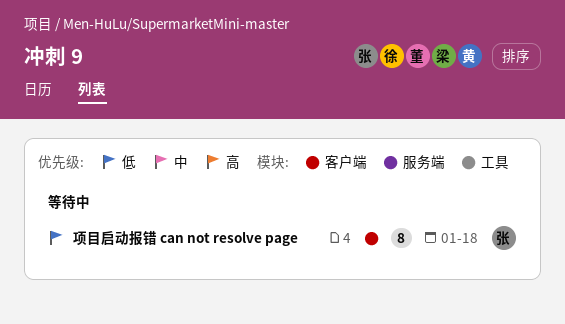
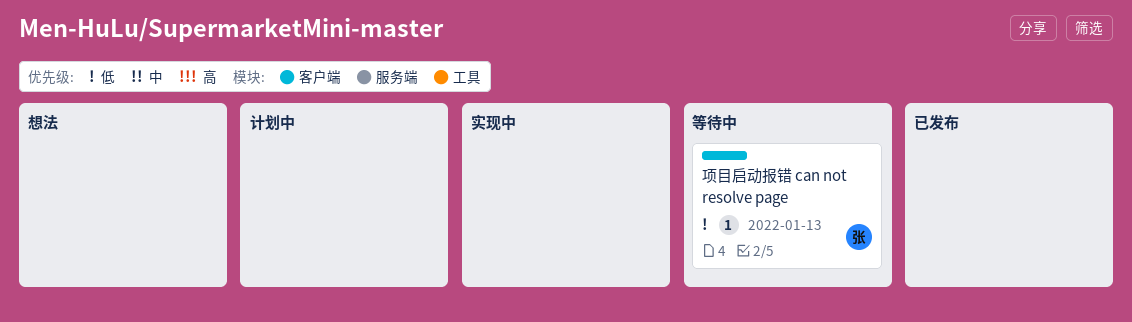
项目启动报错 can not resolve page, estimate: 8 -> 1
项目启动报错 can not resolve page, due: Jan 18 -> Jan 13

